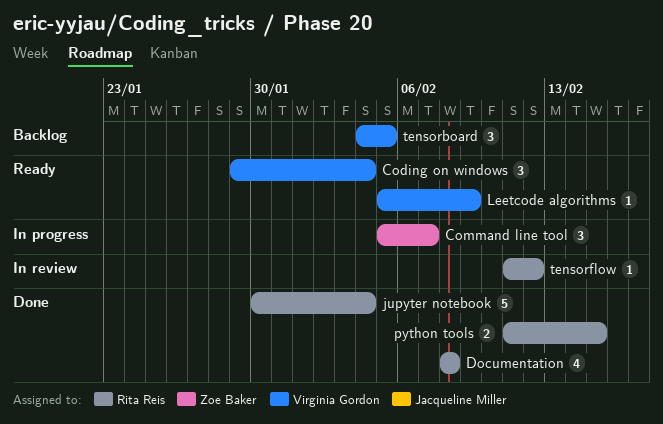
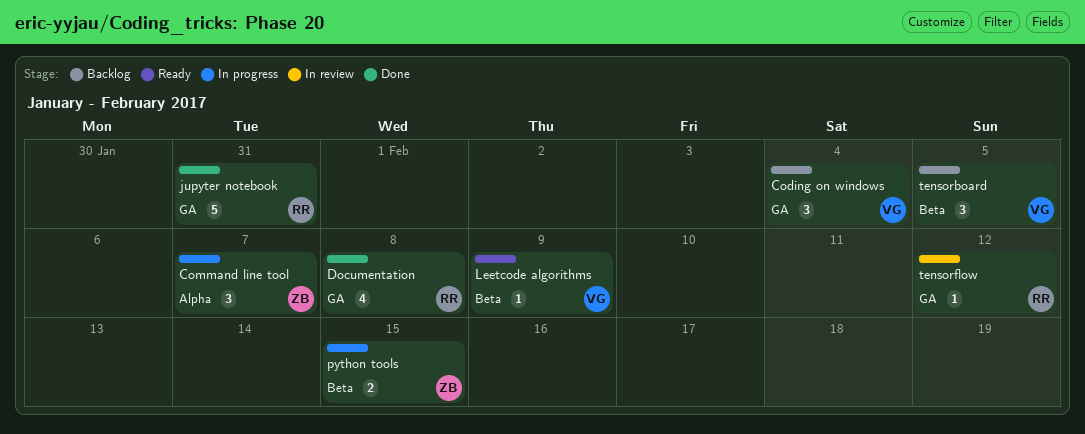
Coding on windows, status: Ready -> Backlog
jupyter notebook, due: Feb 4 -> Jan 31
python tools, status: Done -> In progress
python tools, owner: Rita Reis -> Zoe Baker

